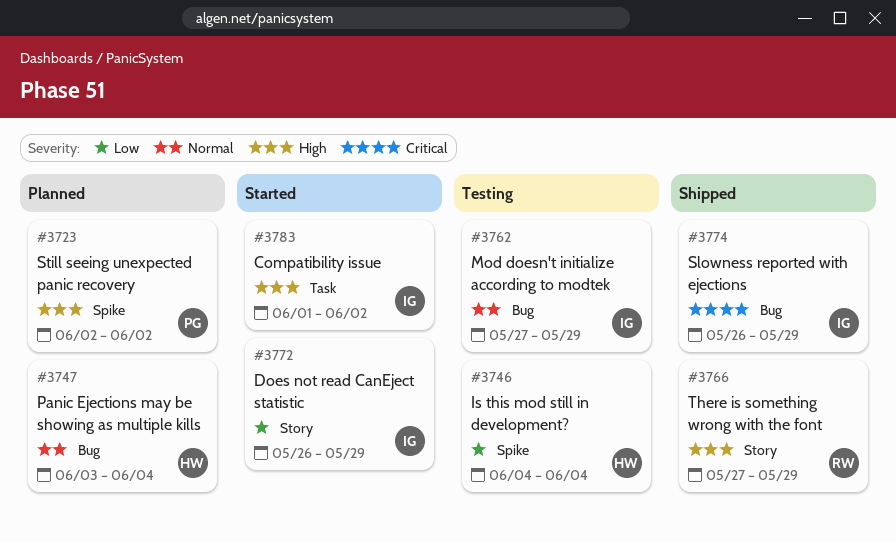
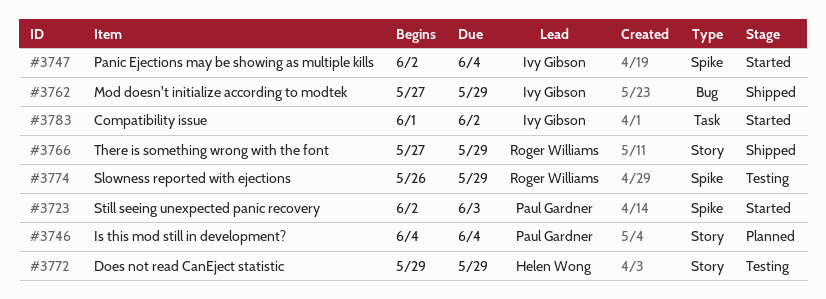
#3723, status: Planned -> Started
#3723, due: Jun 2 -> Jun 3
#3746, status: Testing -> Planned
#3746, owner: Helen Wong -> Paul Gardner
#3746, label: Spike -> Story
#3747, status: Planned -> Started
#3747, owner: Helen Wong -> Ivy Gibson
#3747, label: Bug -> Spike
#3747, start: Jun 3 -> Jun 2
#3762, status: Testing -> Shipped
#3772, status: Started -> Testing
#3772, owner: Ivy Gibson -> Helen Wong
#3772, start: May 26 -> May 29
#3774, status: Shipped -> Testing
#3774, owner: Ivy Gibson -> Roger Williams
#3774, label: Bug -> Spike

